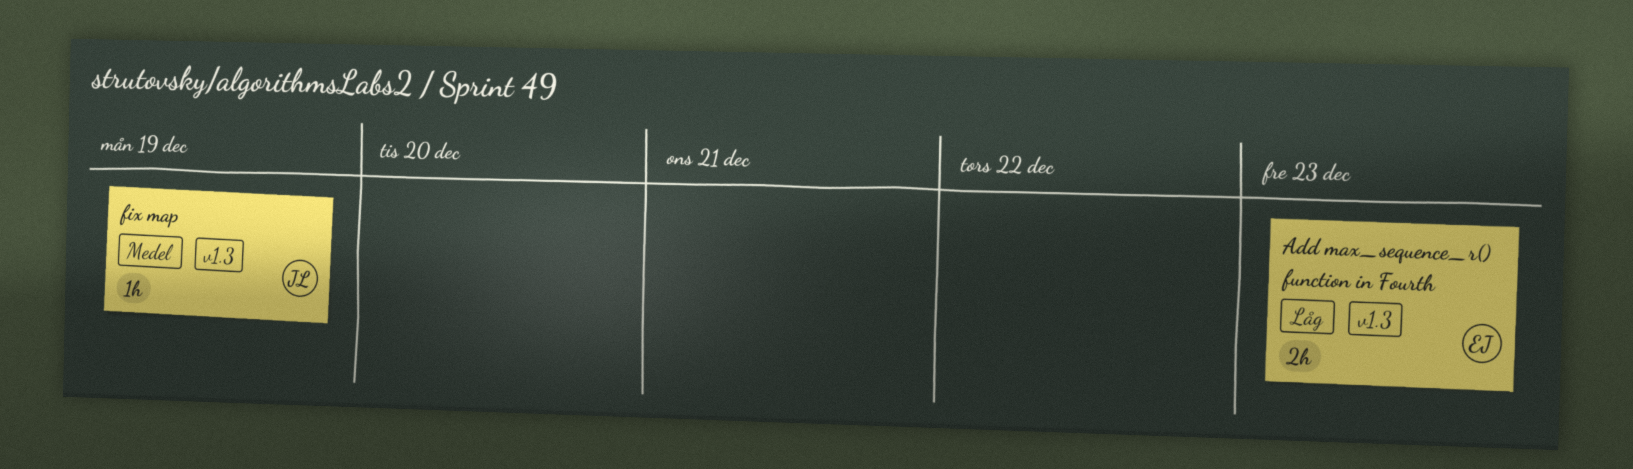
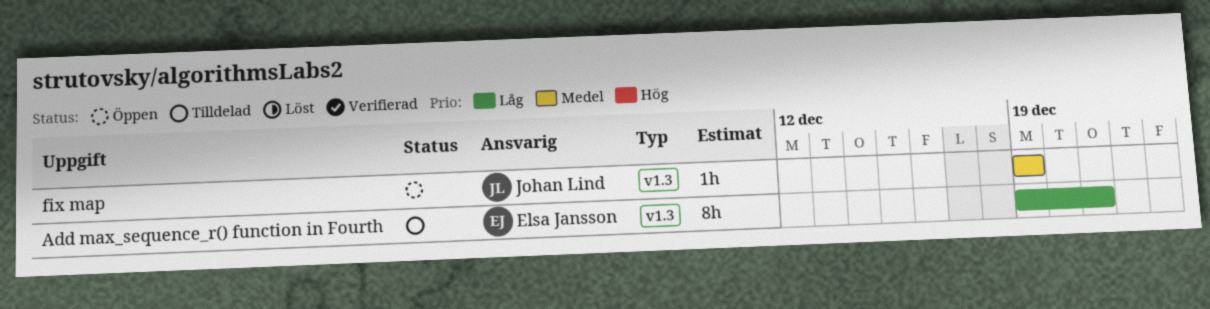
Add max_sequence_r() function in Fourth, estimate: 2h -> 8h
Add max_sequence_r() function in Fourth, due: Dec 23 -> Dec 21

